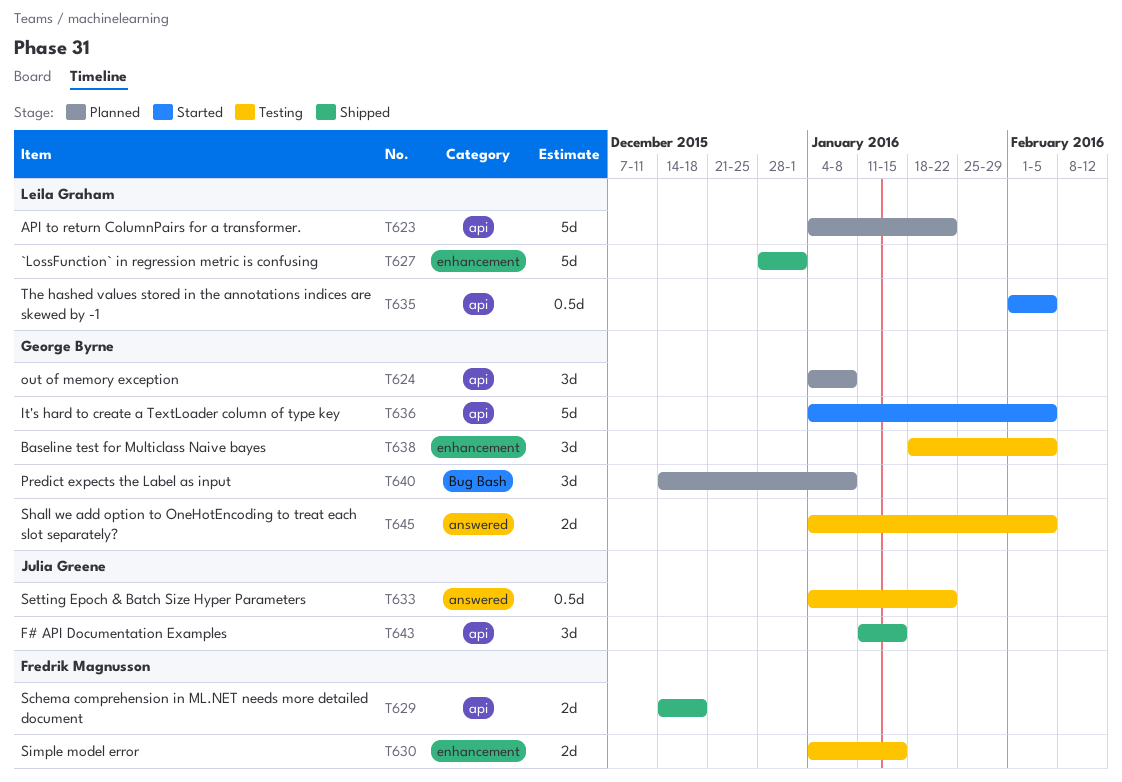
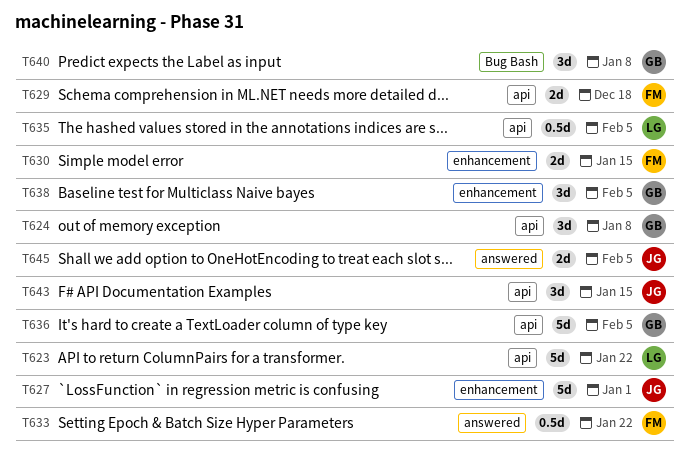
T627, owner: Leila Graham -> Julia Greene
T633, owner: Julia Greene -> Fredrik Magnusson
T645, owner: George Byrne -> Julia Greene

